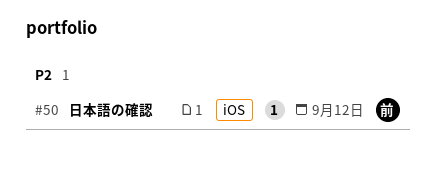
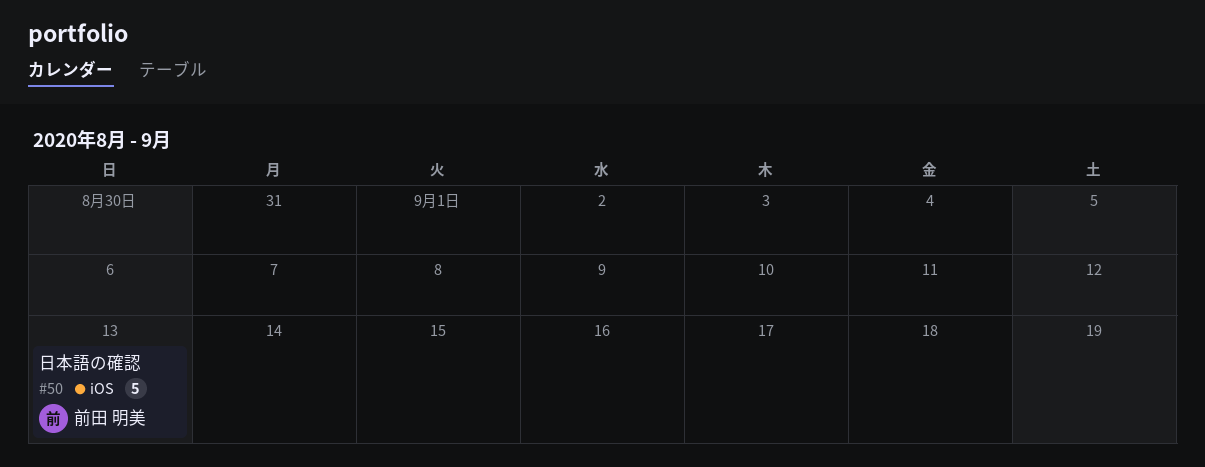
#50, estimate: 1 -> 5
#50, due: Sep 12 -> Sep 13

